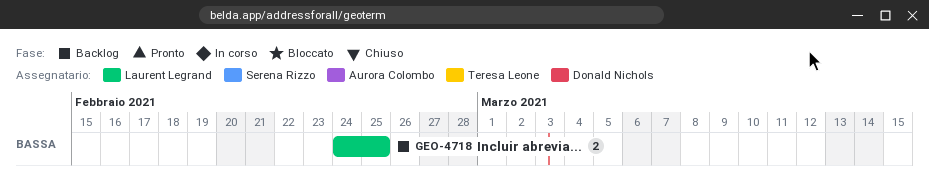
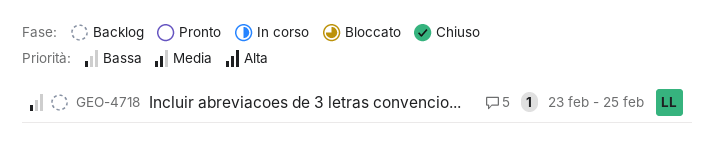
GEO-4718, estimate: 2 -> 1
GEO-4718, start: Feb 24 -> Feb 23

